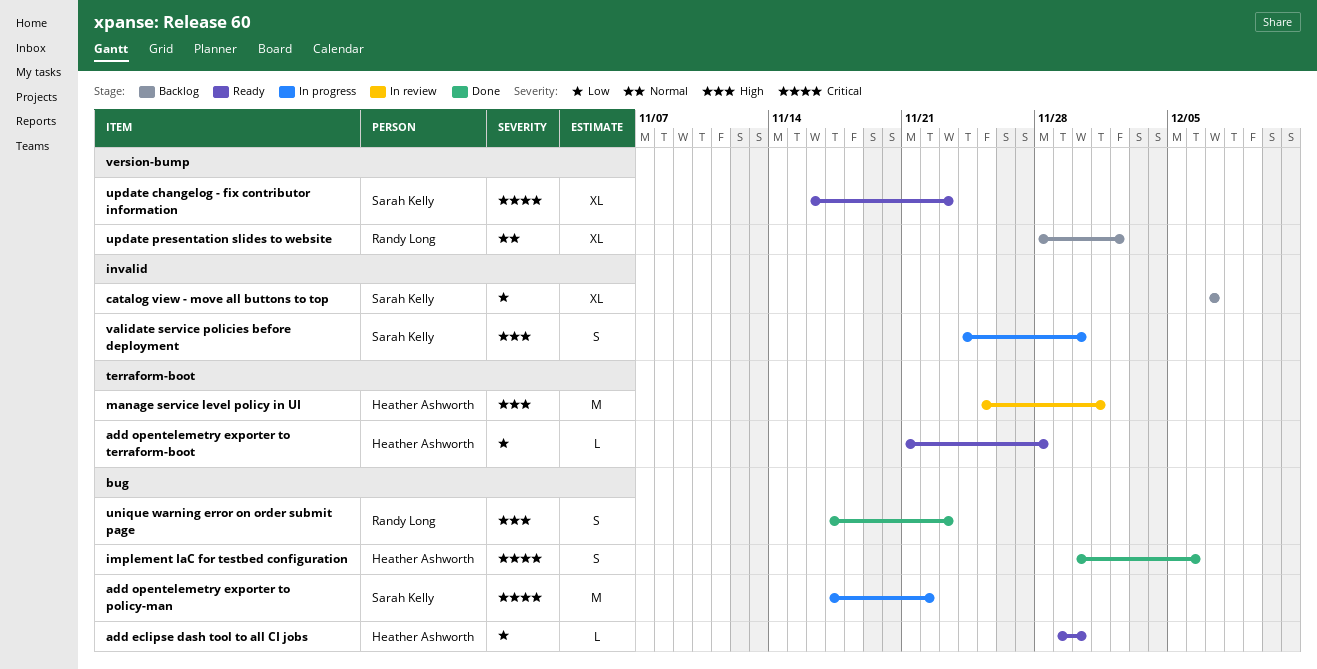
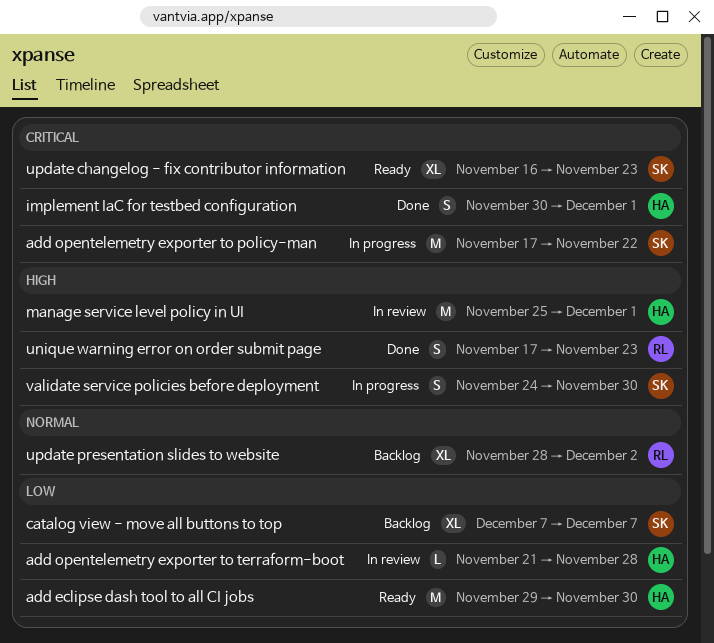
add eclipse dash tool to all CI jobs, estimate: L -> M
add opentelemetry exporter to terraform-boot, status: Ready -> In review
implement IaC for testbed configuration, due: Dec 6 -> Dec 1

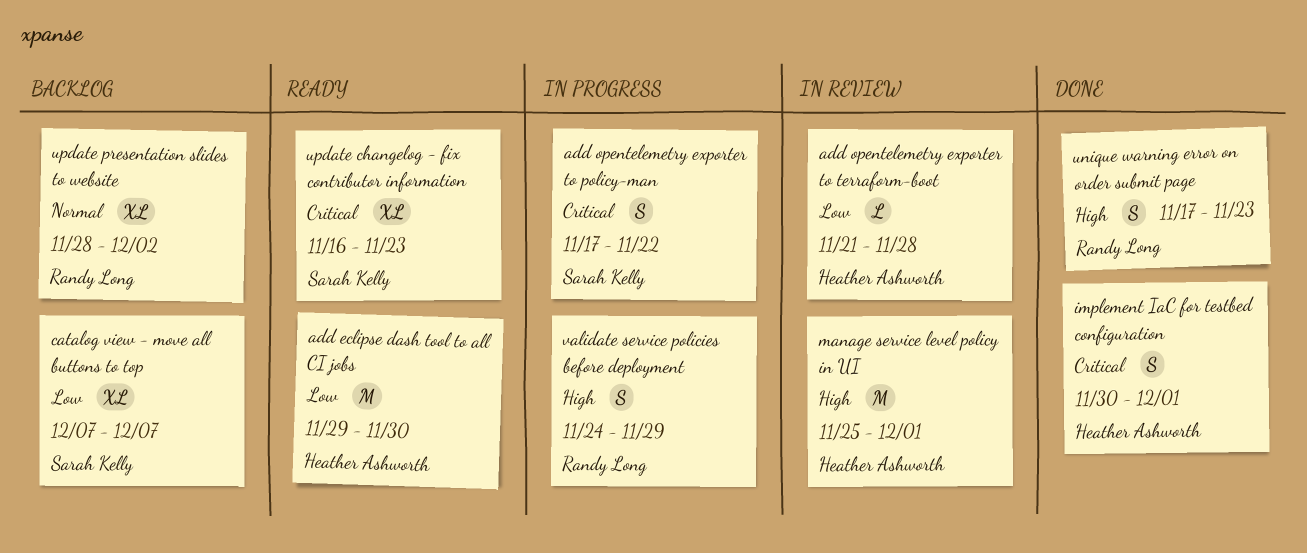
add opentelemetry exporter to policy-man, estimate: M -> S
validate service policies before deployment, owner: Sarah Kelly -> Randy Long
validate service policies before deployment, due: Nov 30 -> Nov 29

